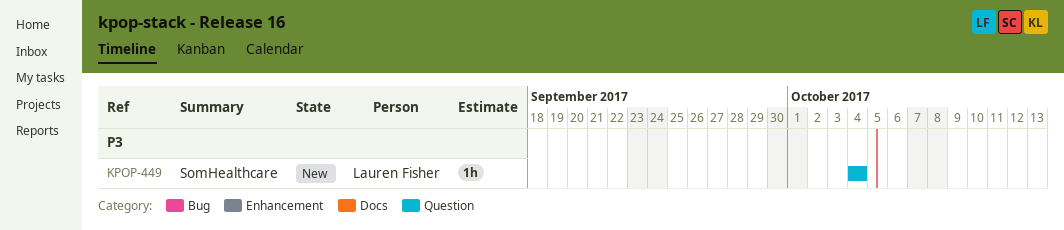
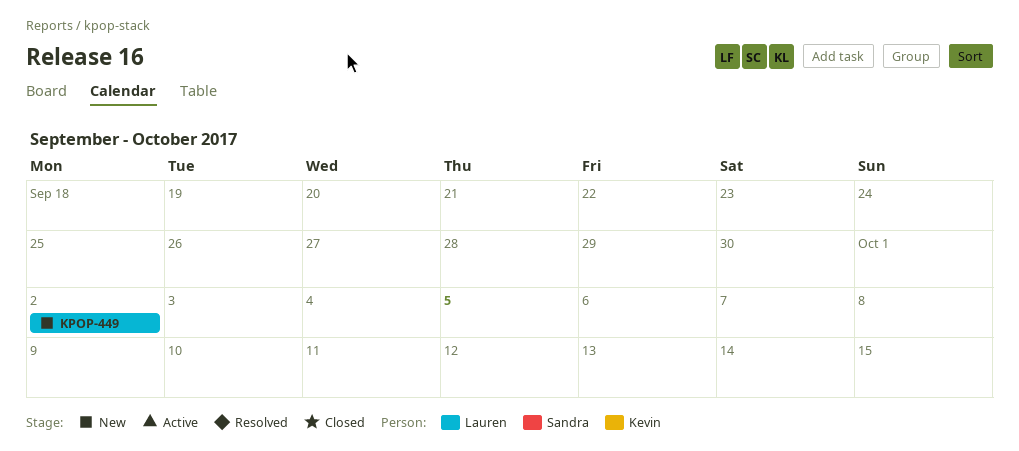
KPOP-449, start: Oct 4 -> Oct 2
KPOP-449, due: Oct 4 -> Oct 2

